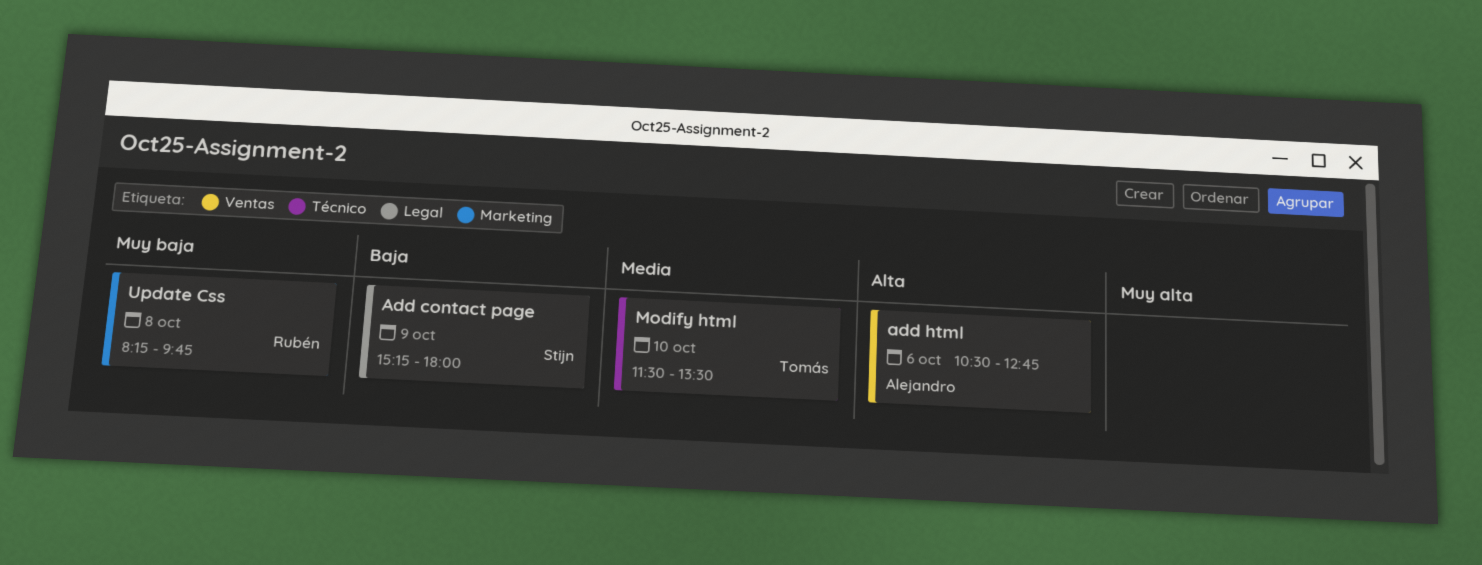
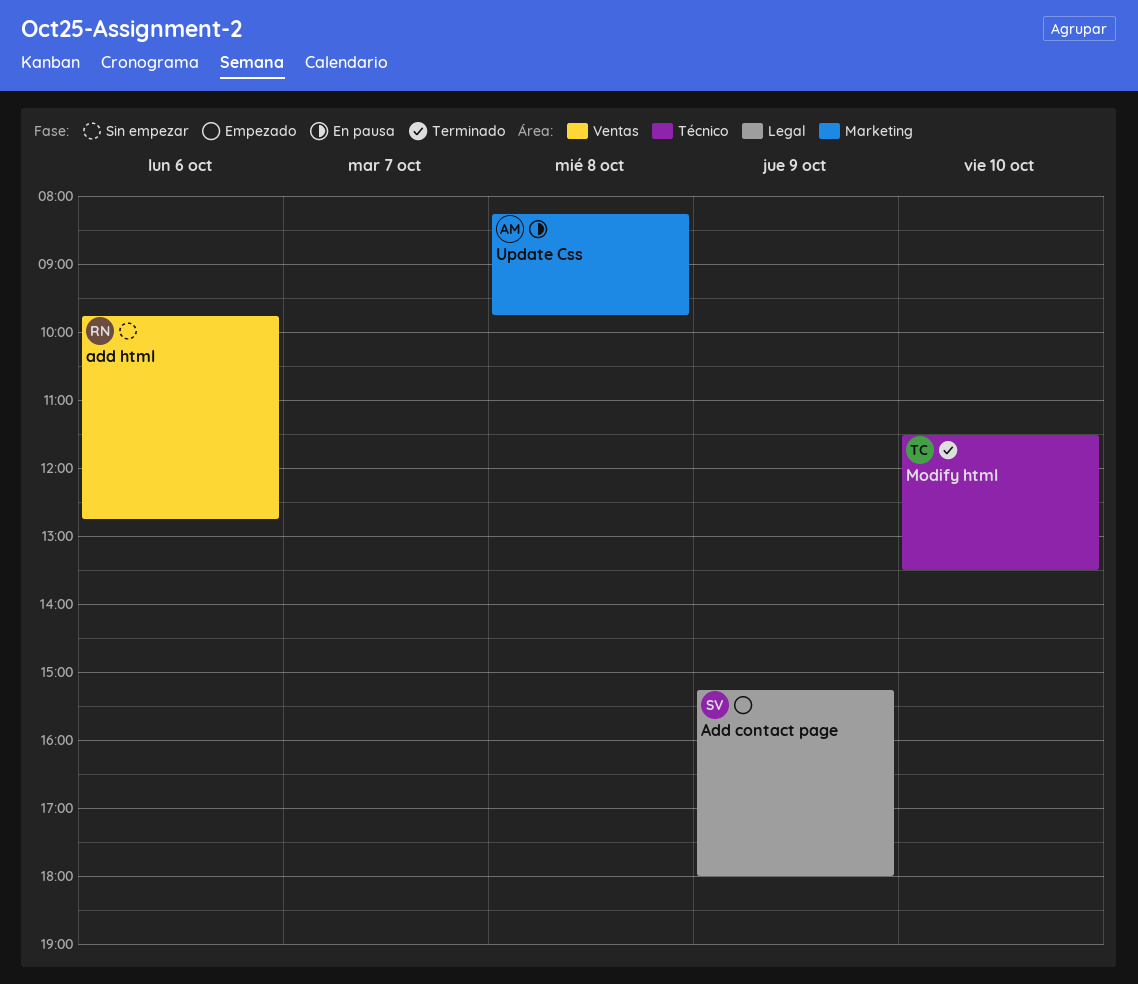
add html, owner: Alejandro -> Rubén
add html, begins: 10:30 -> 09:45
Update Css, owner: Rubén -> Alejandro

